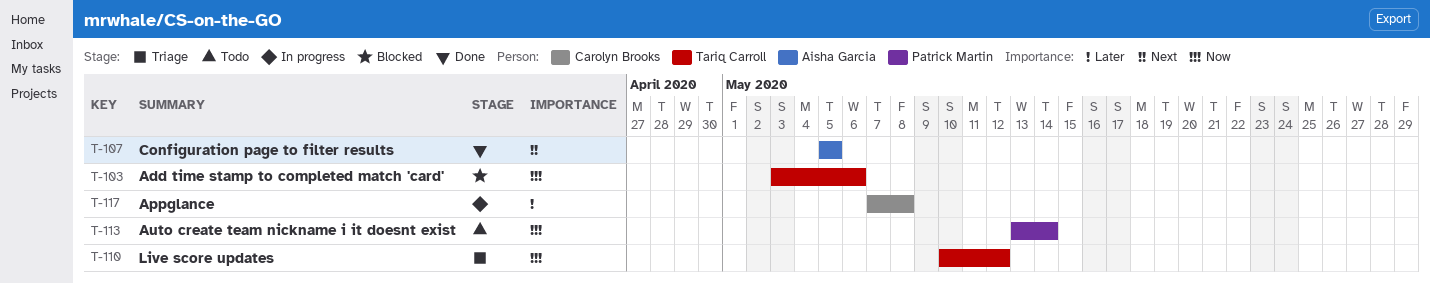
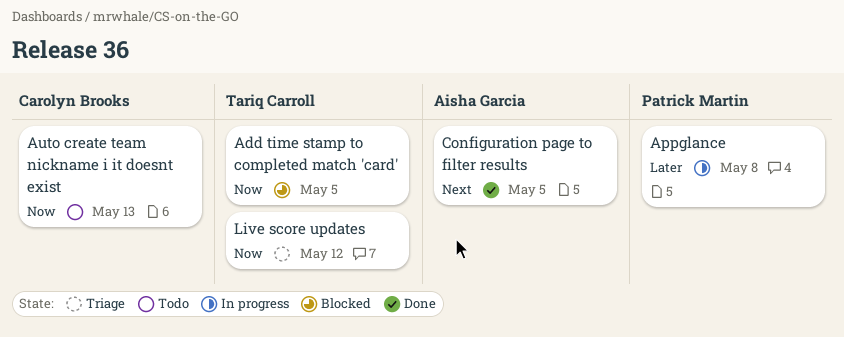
Add time stamp to completed match 'card', due: May 6 -> May 5
Appglance, owner: Carolyn Brooks -> Patrick Martin
Auto create team nickname i it doesnt exist, owner: Patrick Martin -> Carolyn Brooks
Auto create team nickname i it doesnt exist, due: May 14 -> May 13

